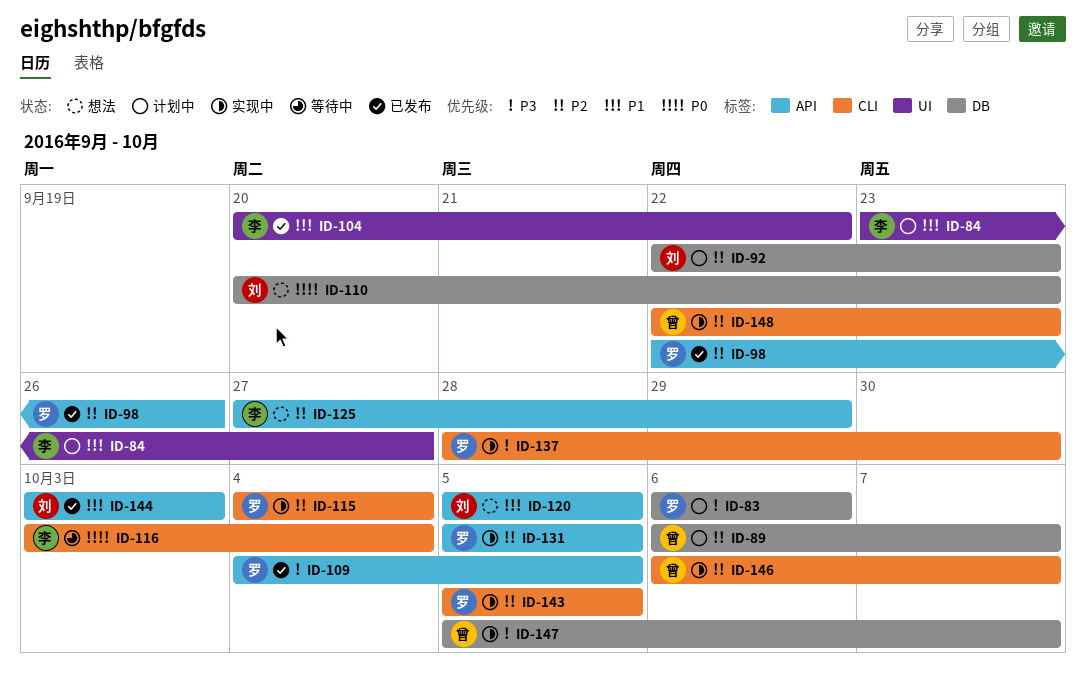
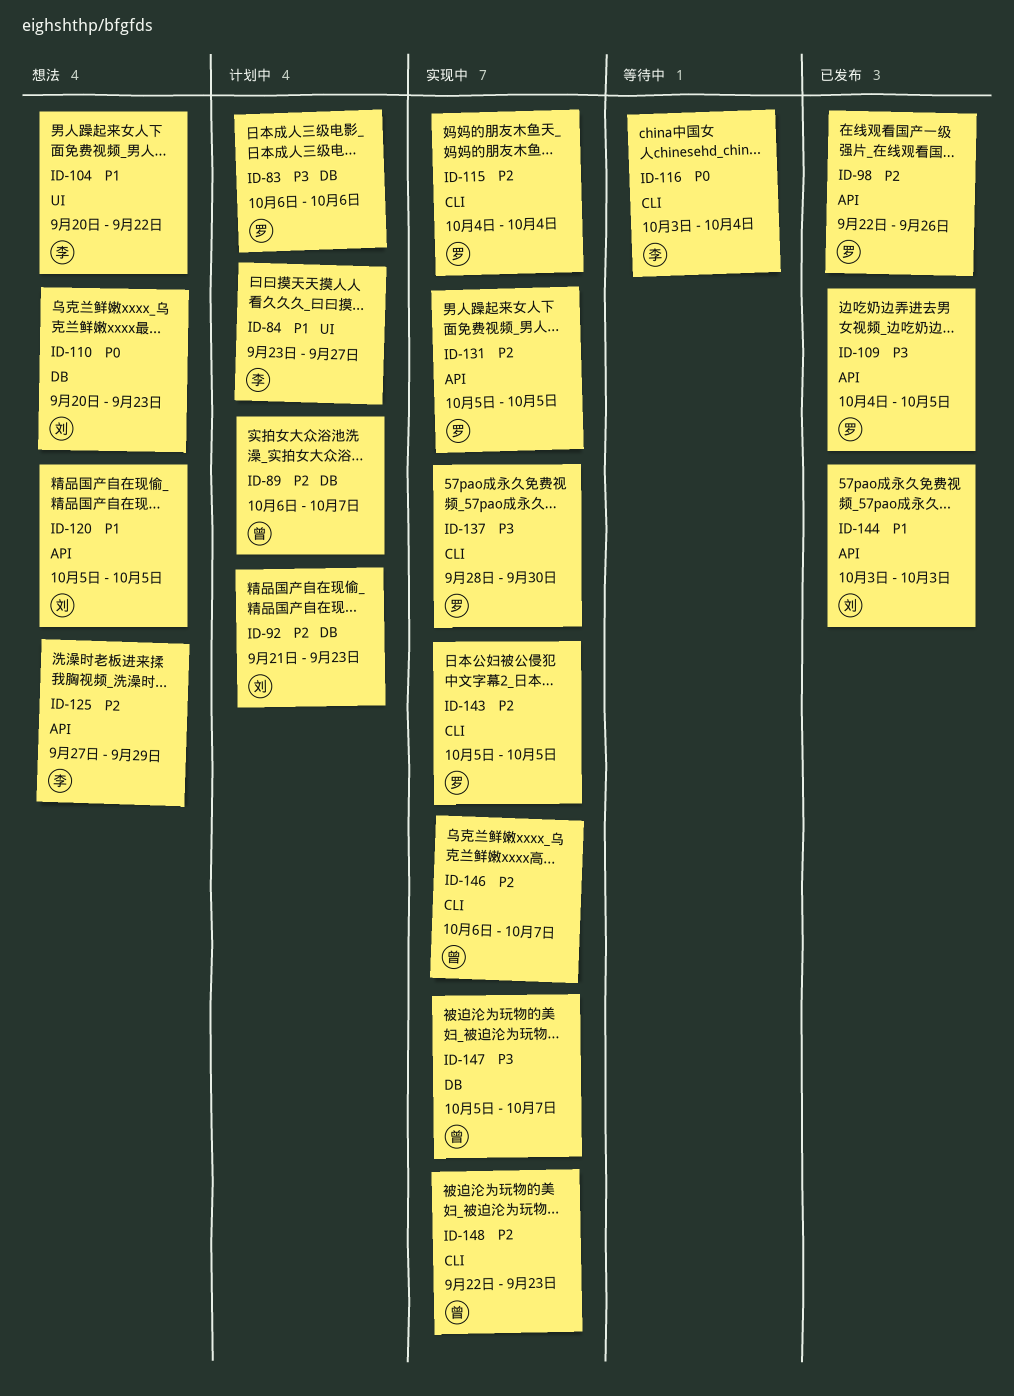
ID-92, start: Sep 22 -> Sep 21
ID-104, status: 已发布 -> 想法

